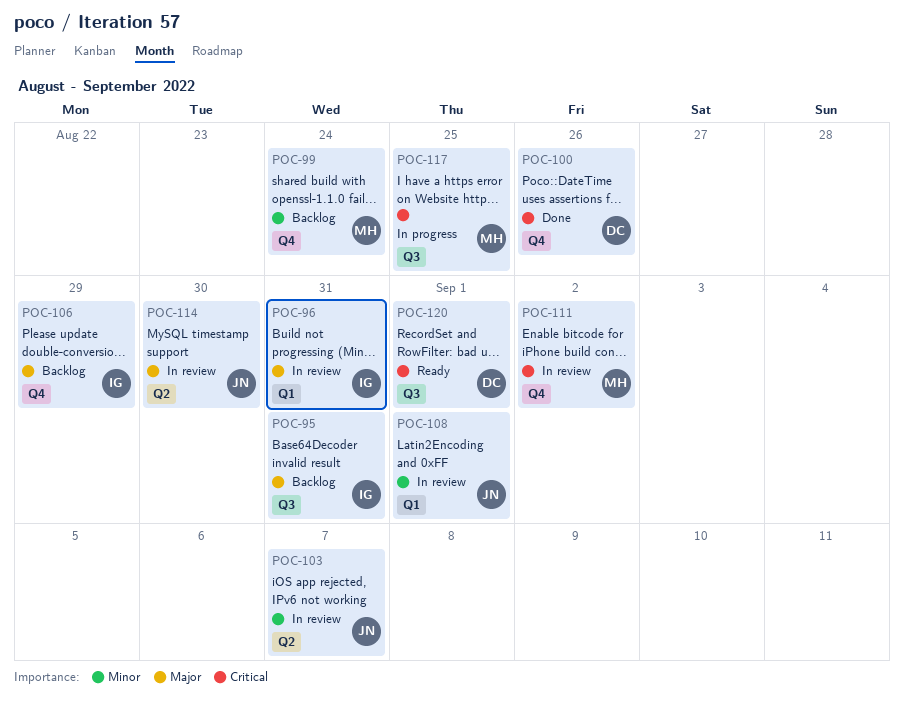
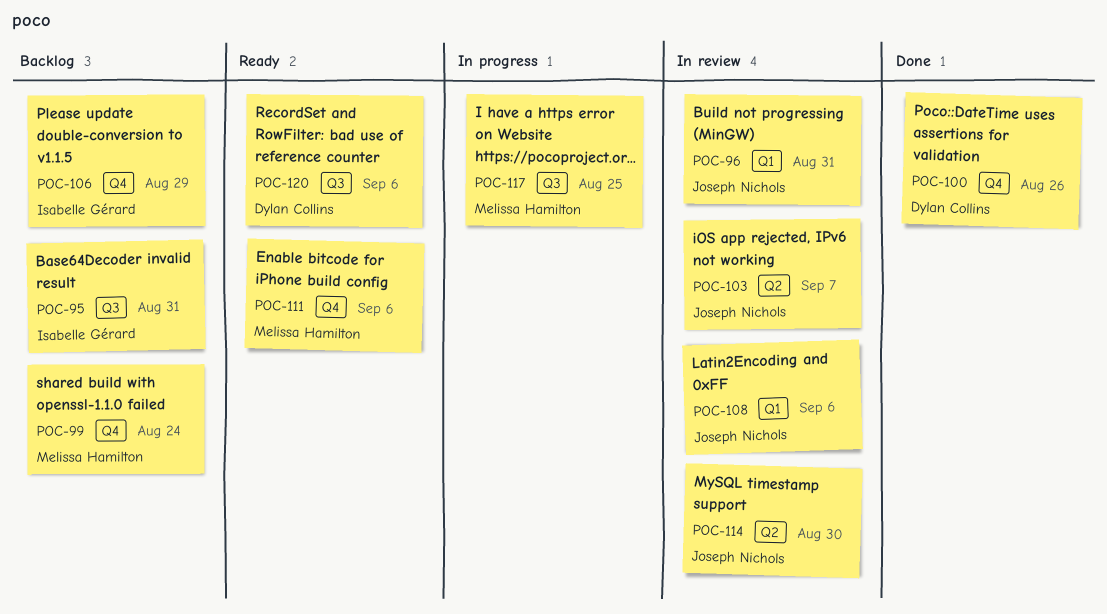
POC-96, owner: Isabelle Gérard -> Joseph Nichols
POC-108, due: Sep 1 -> Sep 6
POC-111, status: In review -> Ready
POC-111, due: Sep 2 -> Sep 6
POC-120, due: Sep 1 -> Sep 6

